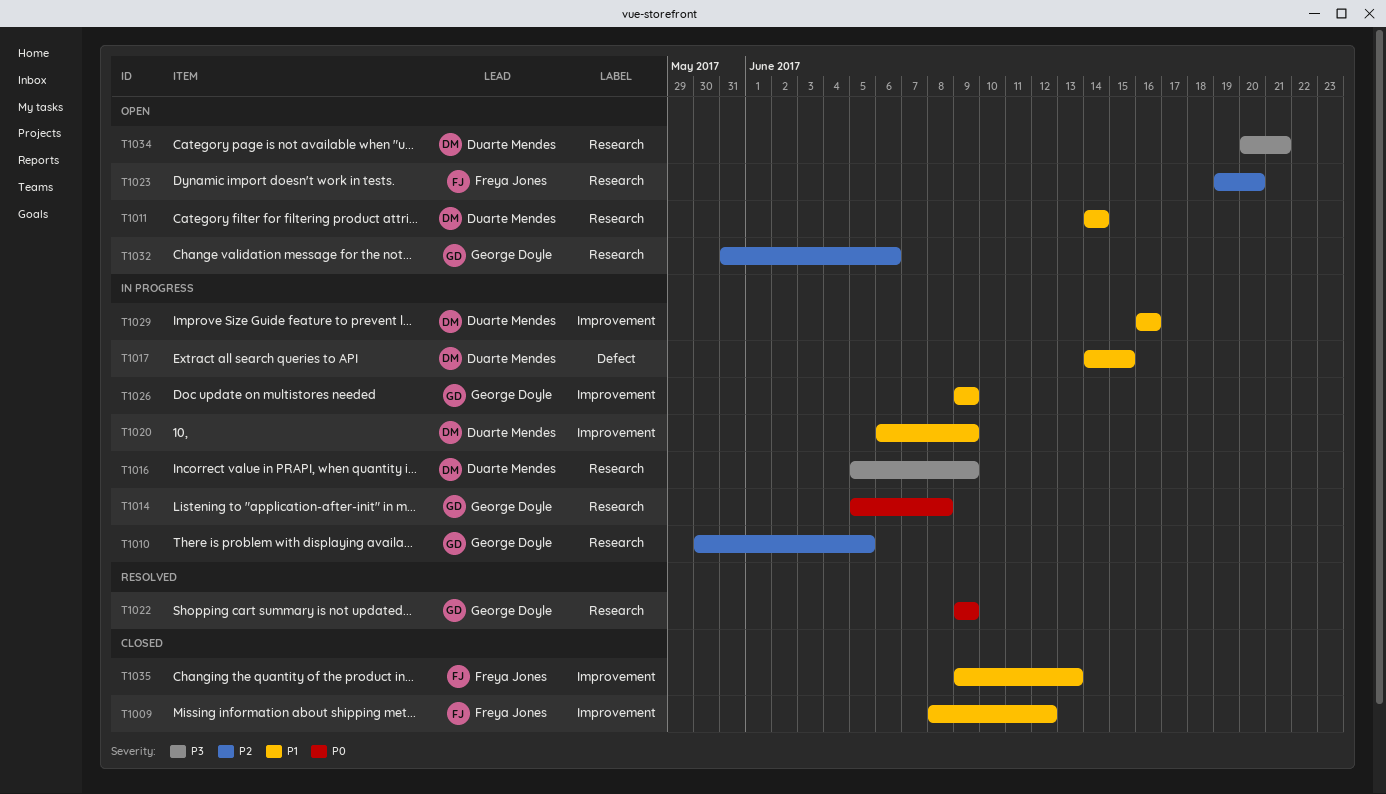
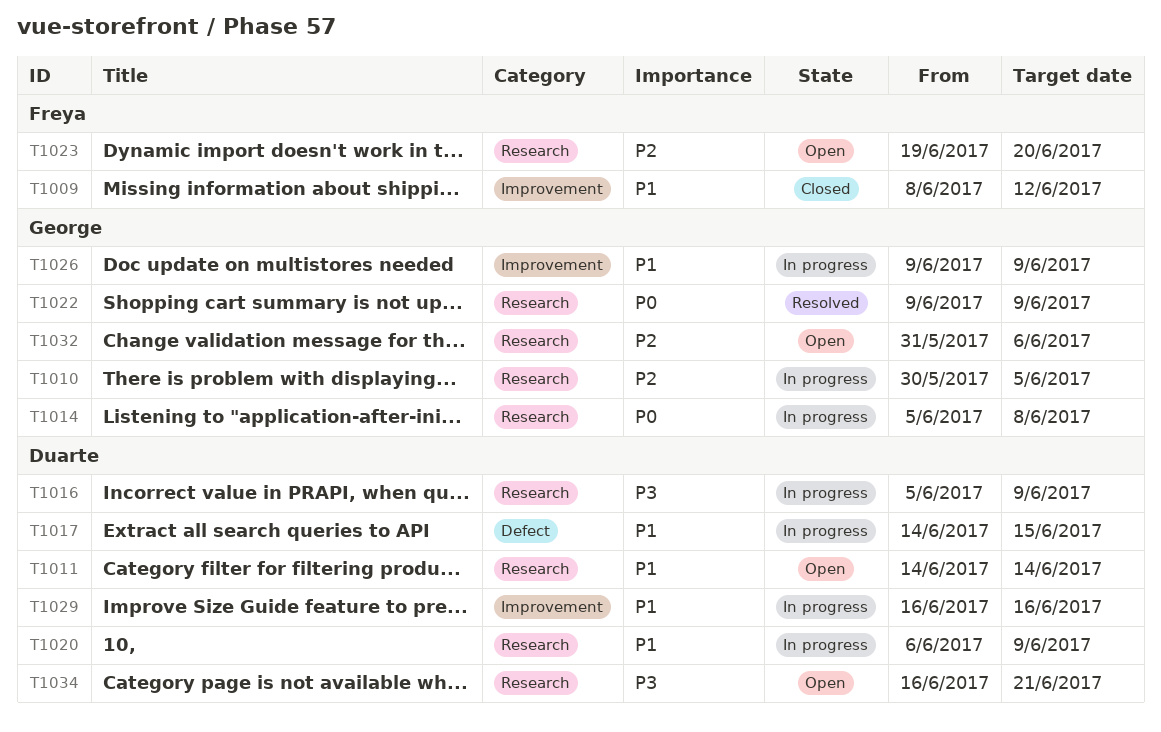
T1020, label: Improvement -> Research
T1034, start: Jun 20 -> Jun 16
T1035: present -> none

